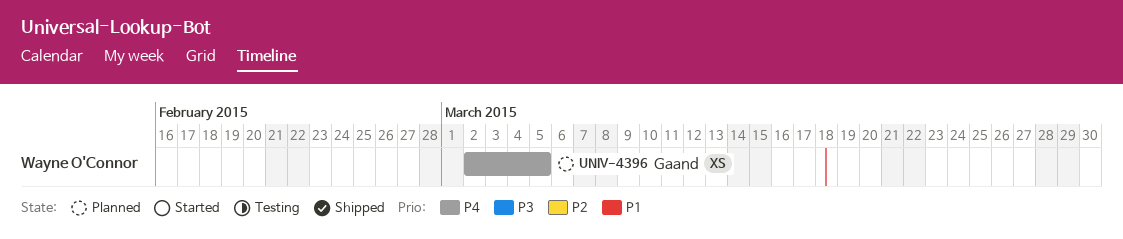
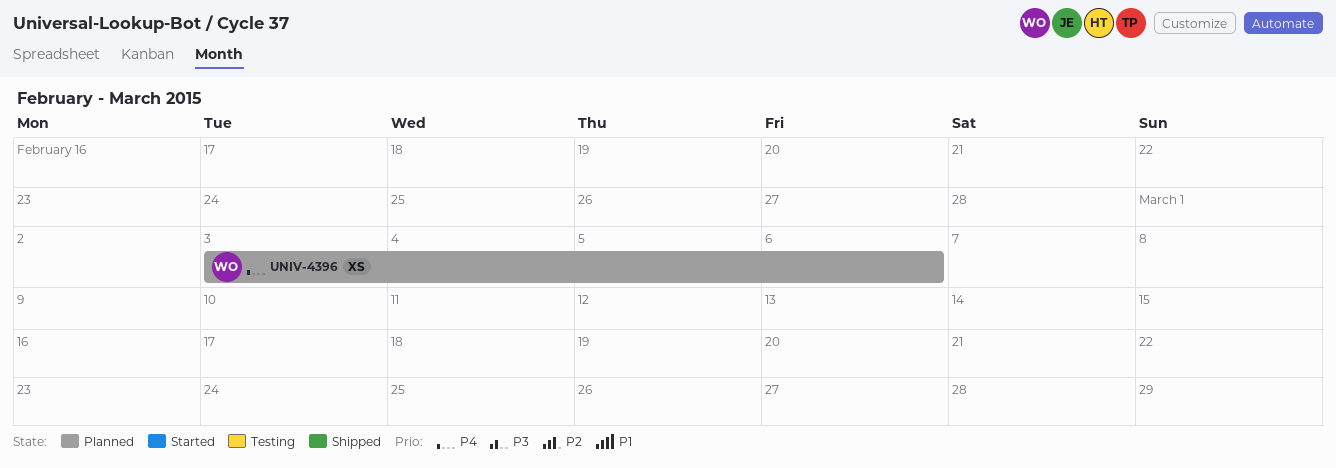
UNIV-4396, start: Mar 2 -> Mar 3
UNIV-4396, due: Mar 5 -> Mar 6

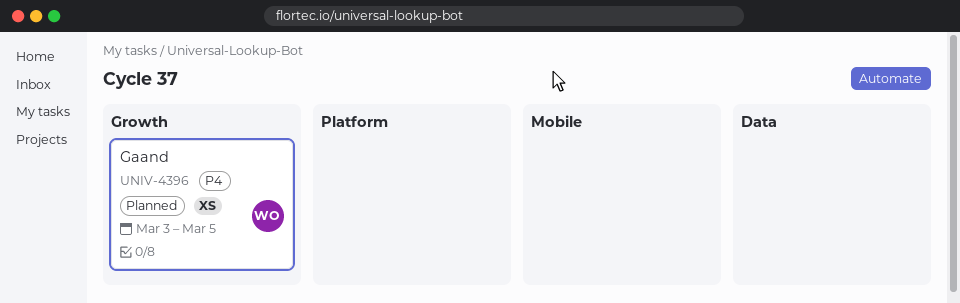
UNIV-4396, due: Mar 6 -> Mar 5

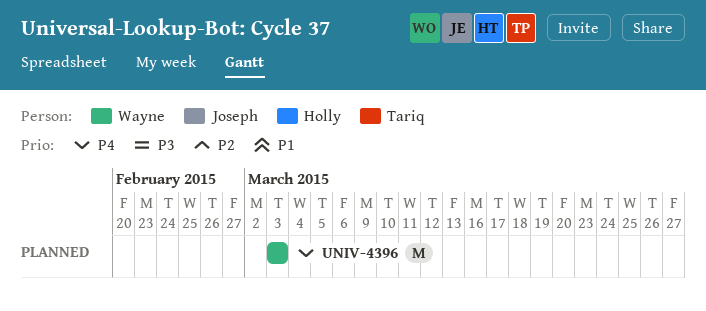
UNIV-4396, estimate: XS -> M
UNIV-4396, due: Mar 5 -> Mar 3

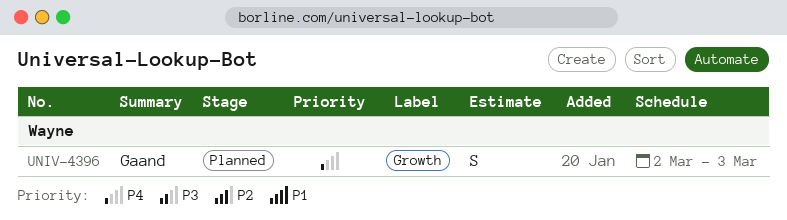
UNIV-4396, estimate: M -> S
UNIV-4396, start: Mar 3 -> Mar 2

